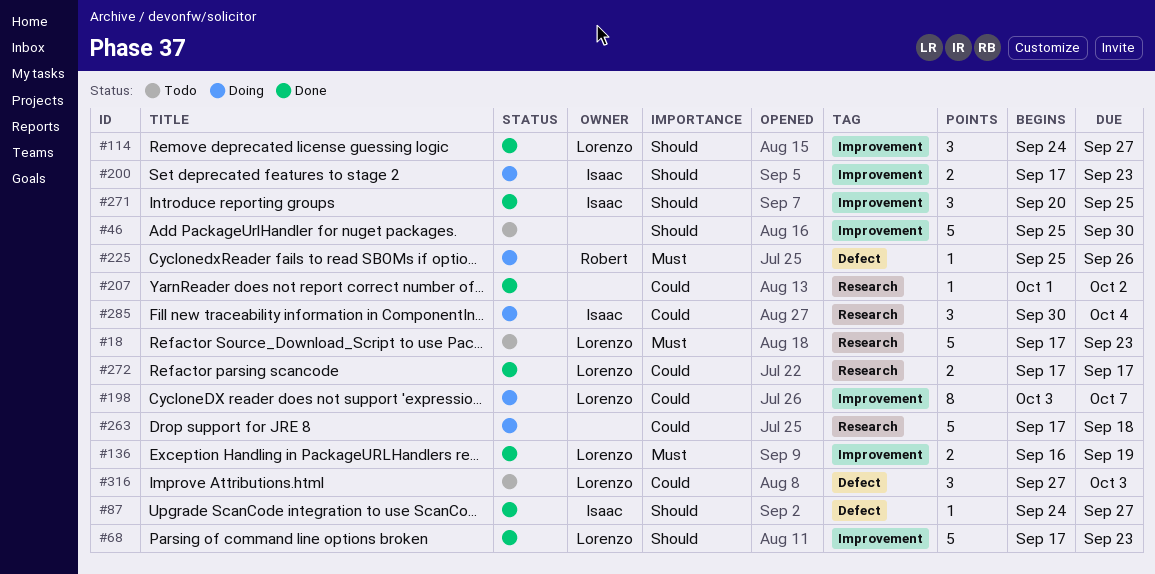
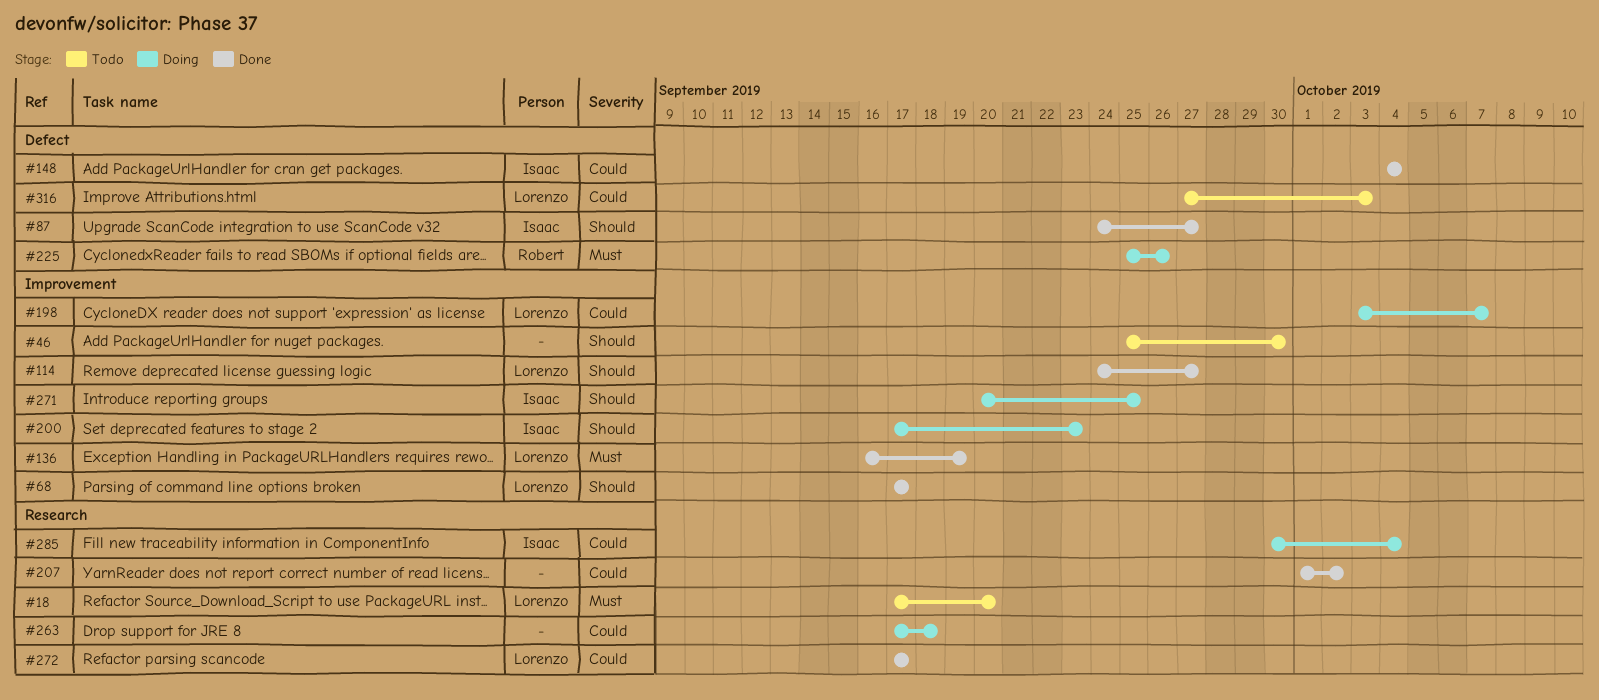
#18, due: Sep 23 -> Sep 20
#68, due: Sep 23 -> Sep 17
#148: none -> present
#271, status: Done -> Doing

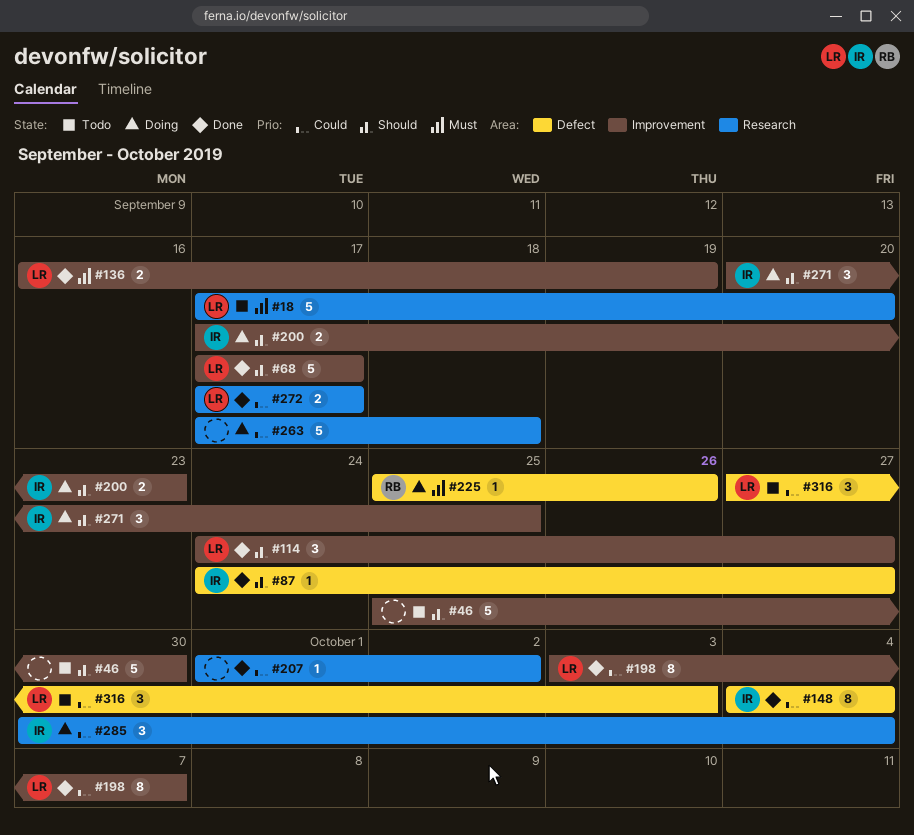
#198, status: Doing -> Done

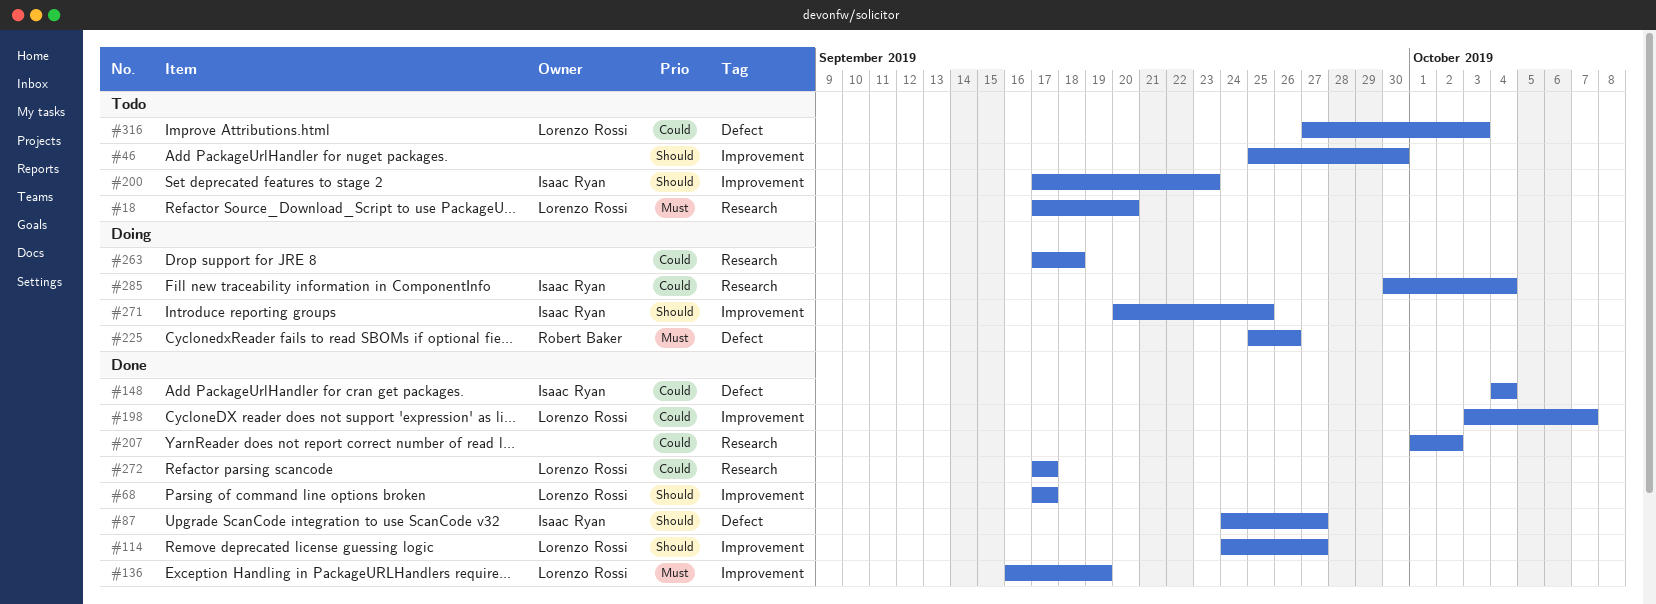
#200, status: Doing -> Todo

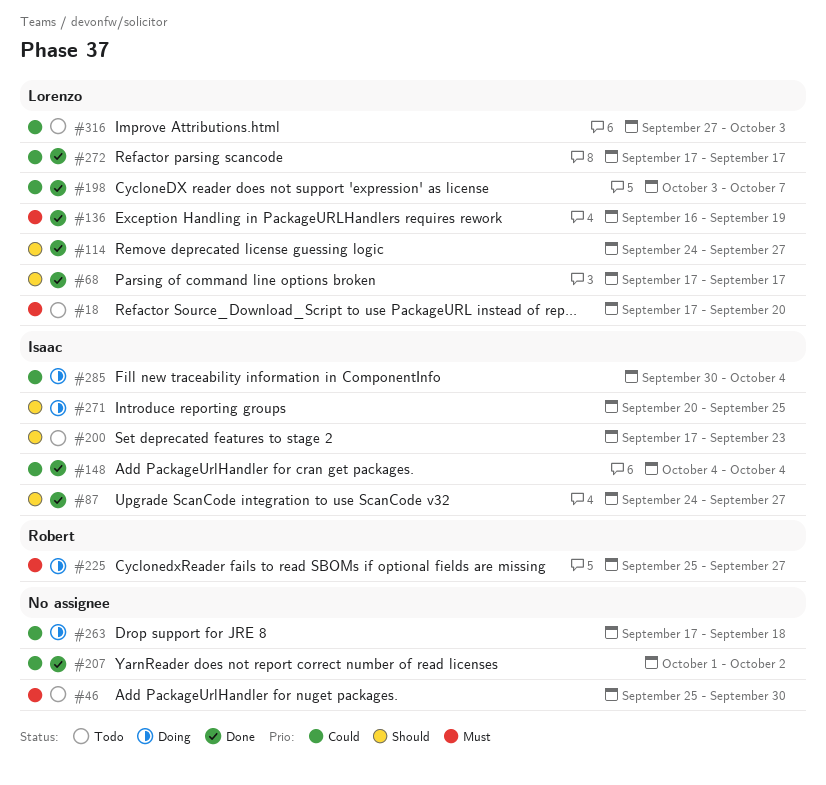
#46, priority: Should -> Must
#225, due: Sep 26 -> Sep 27

